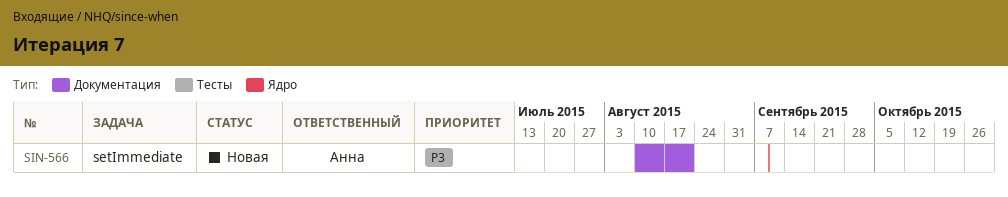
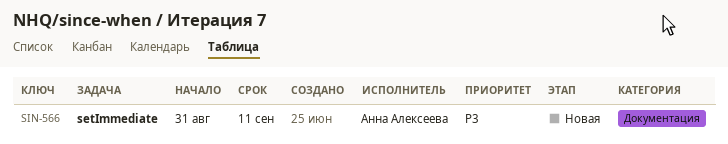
SIN-566, start: Aug 10 -> Aug 31
SIN-566, due: Aug 21 -> Sep 11

